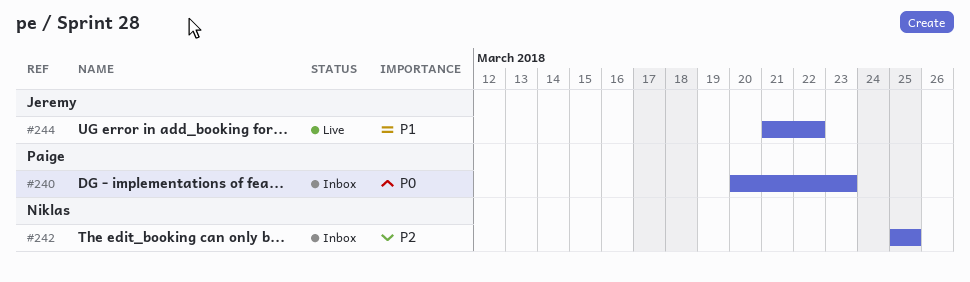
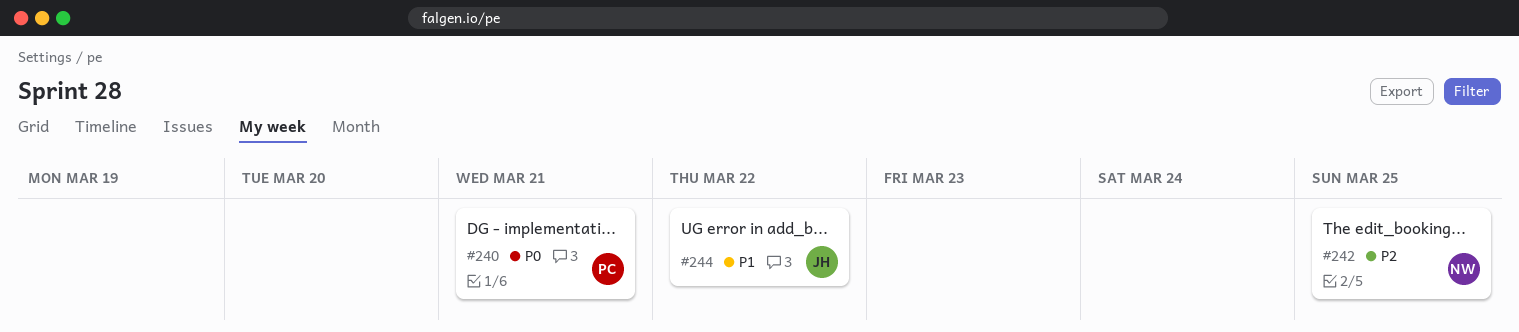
#240, due: Mar 23 -> Mar 21

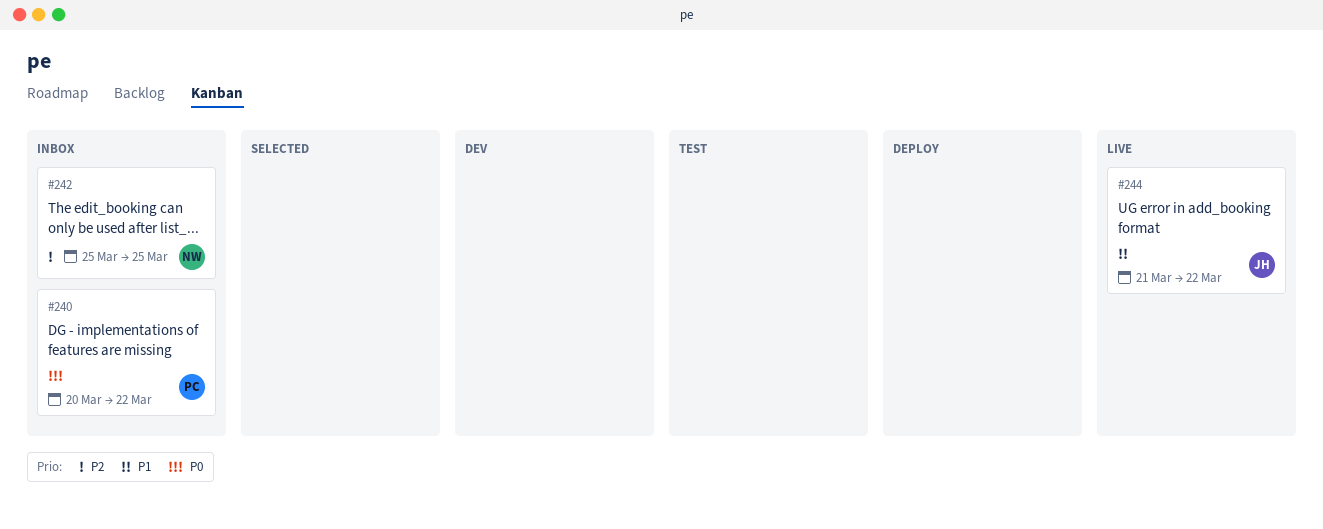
#240, due: Mar 21 -> Mar 22

